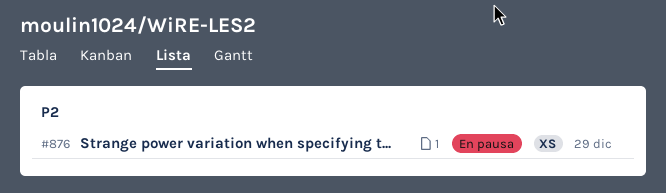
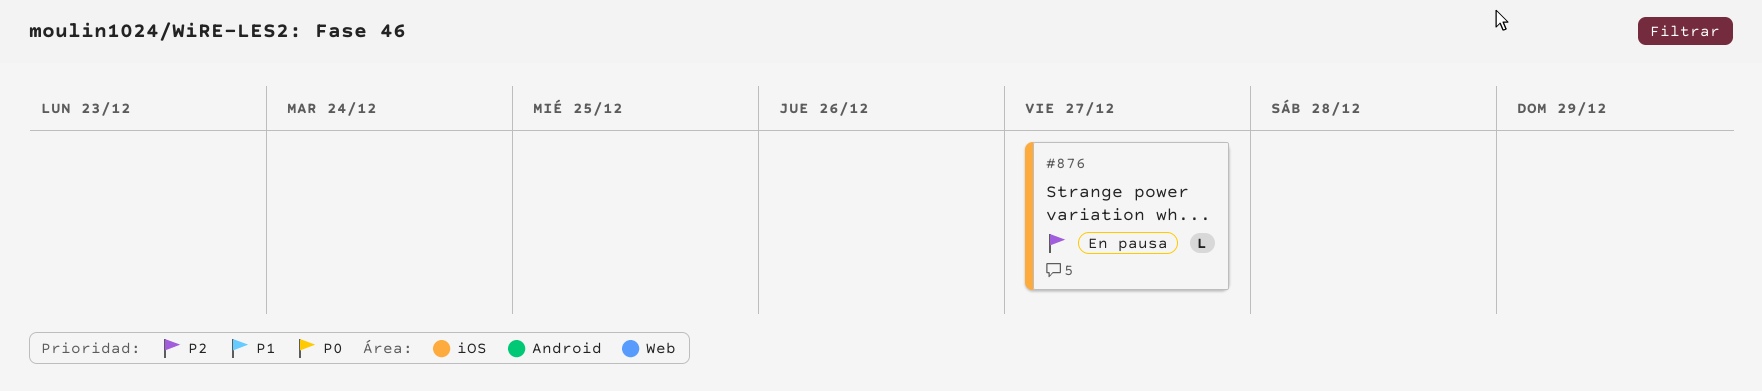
#876, estimate: XS -> L
#876, due: Dec 29 -> Dec 27

